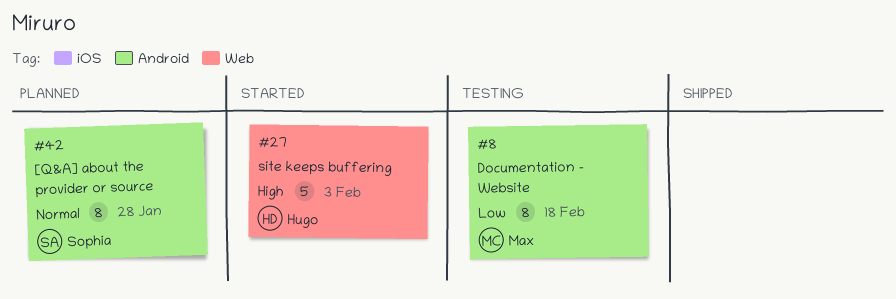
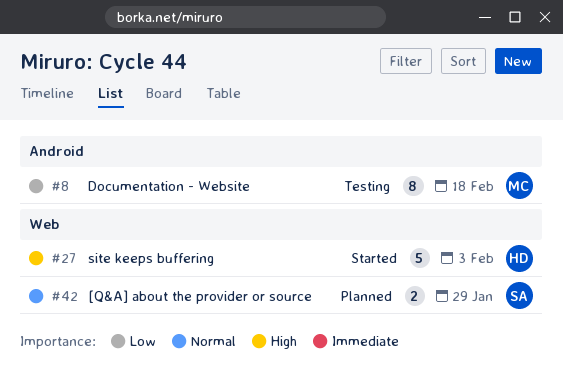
#42, label: Android -> Web
#42, estimate: 8 -> 2
#42, due: Jan 28 -> Jan 29

